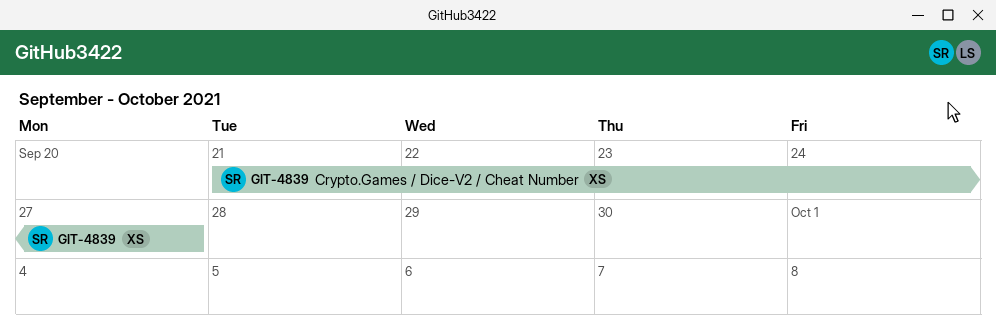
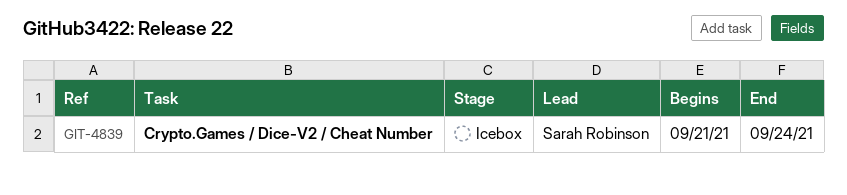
GIT-4839, due: Sep 27 -> Sep 24

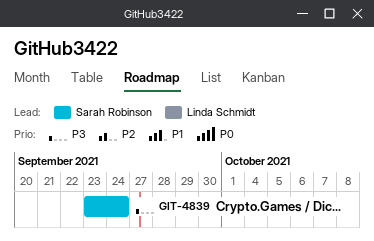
GIT-4839, start: Sep 21 -> Sep 23

